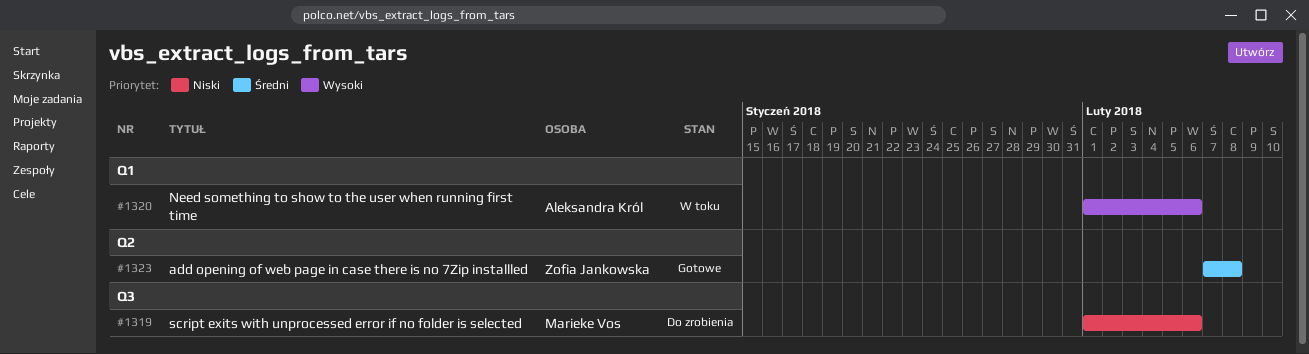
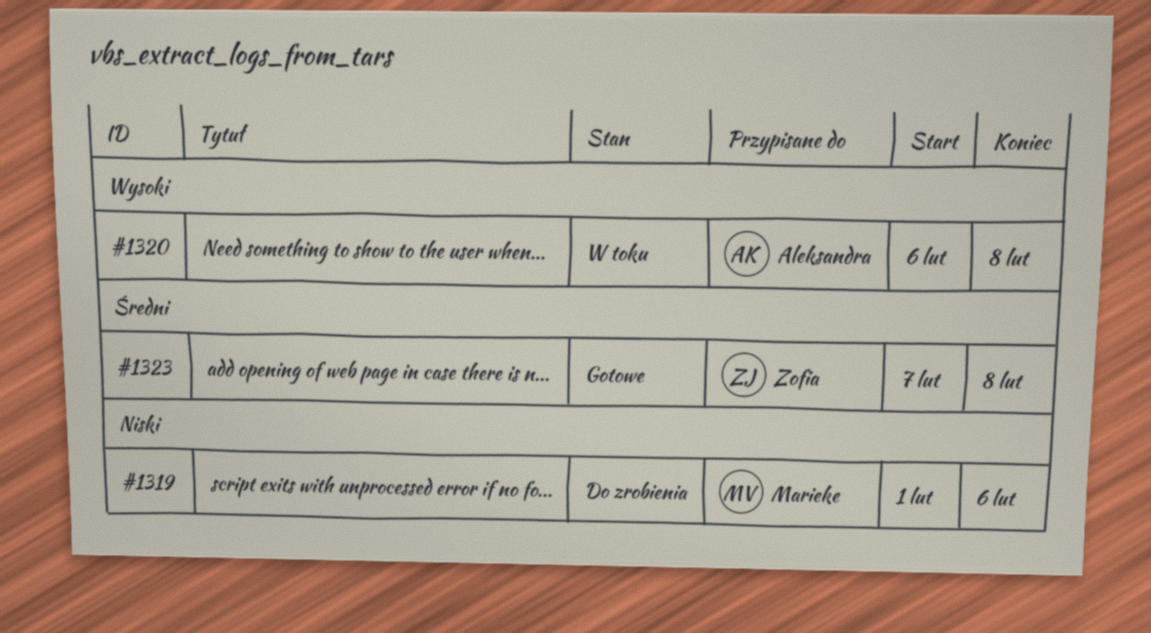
#1320, start: Feb 1 -> Feb 6
#1320, due: Feb 6 -> Feb 8

